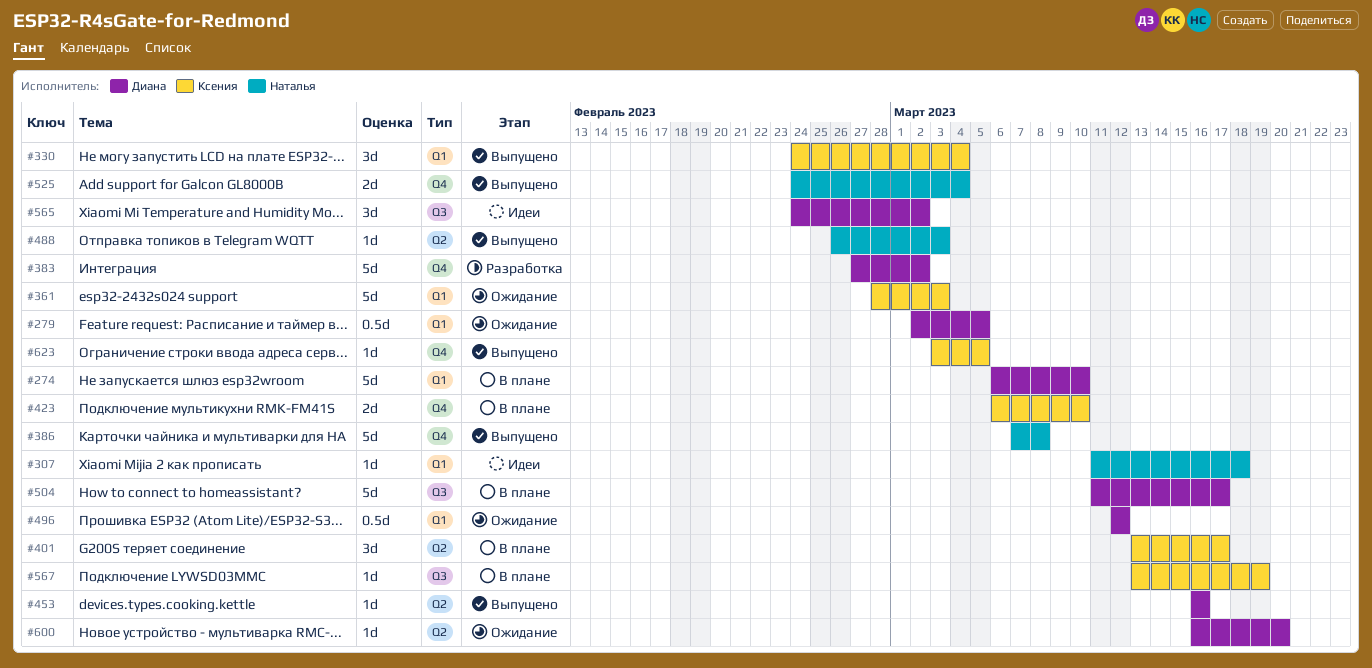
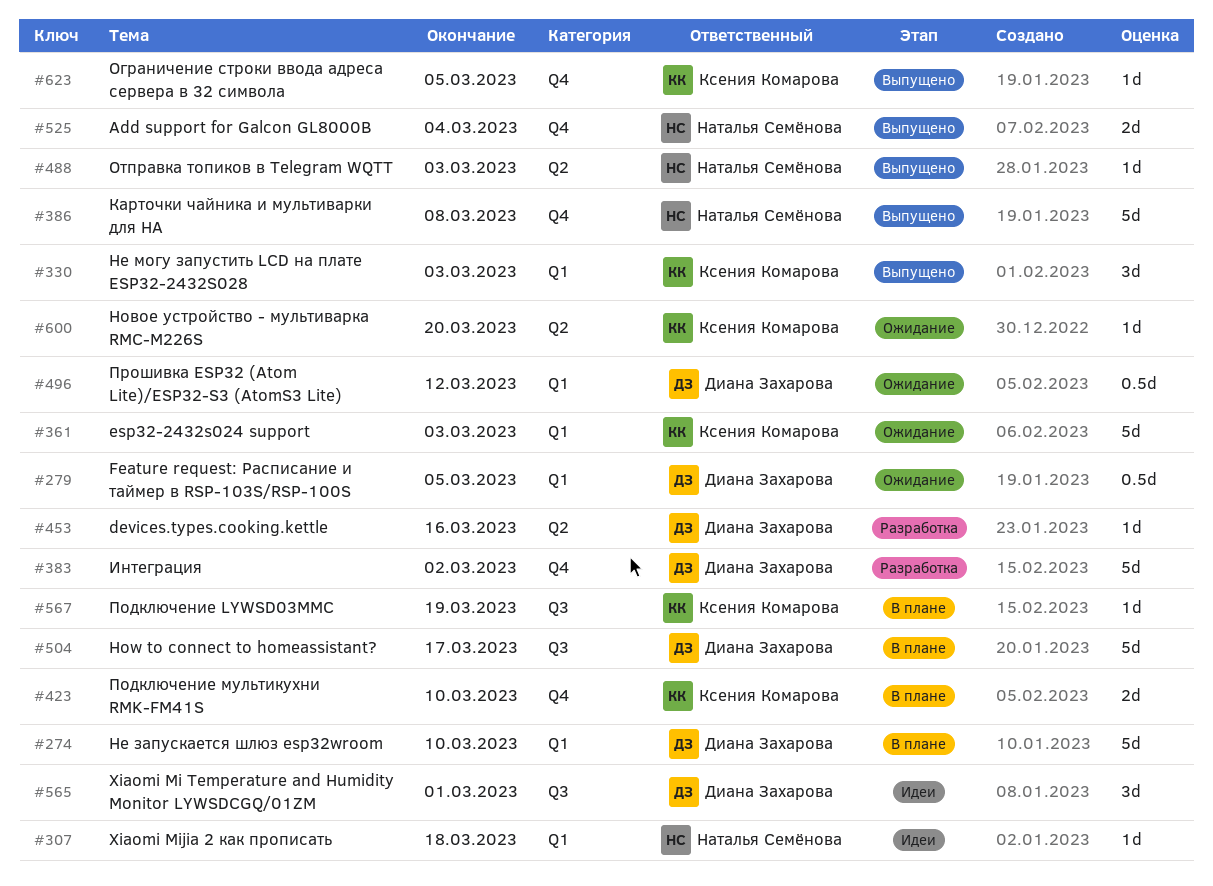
#330, due: Mar 4 -> Mar 3
#401: present -> none
#453, status: Выпущено -> Разработка
#565, due: Mar 2 -> Mar 1
#600, owner: Диана Захарова -> Ксения Комарова

